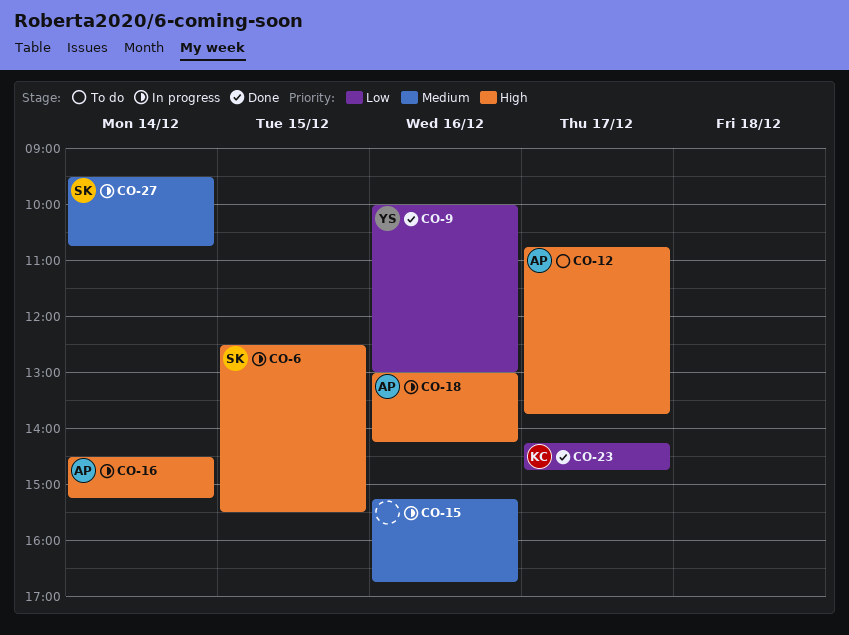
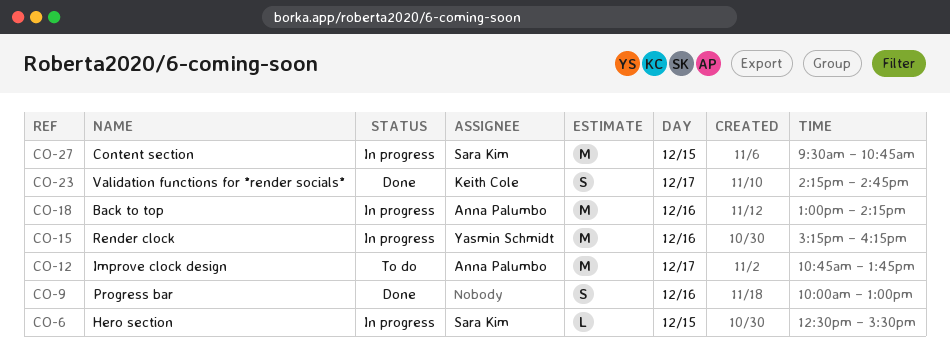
CO-9, owner: Yasmin Schmidt -> none
CO-15, owner: none -> Yasmin Schmidt
CO-15, ends: 16:45 -> 16:15
CO-16: present -> none
CO-27, day: Dec 14 -> Dec 15

